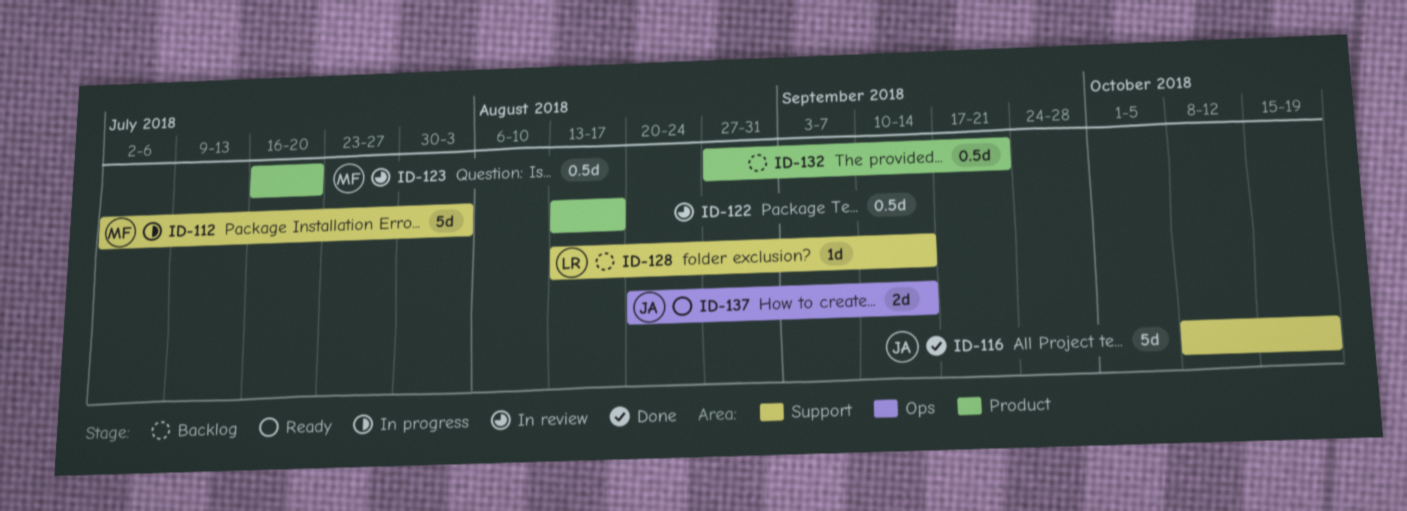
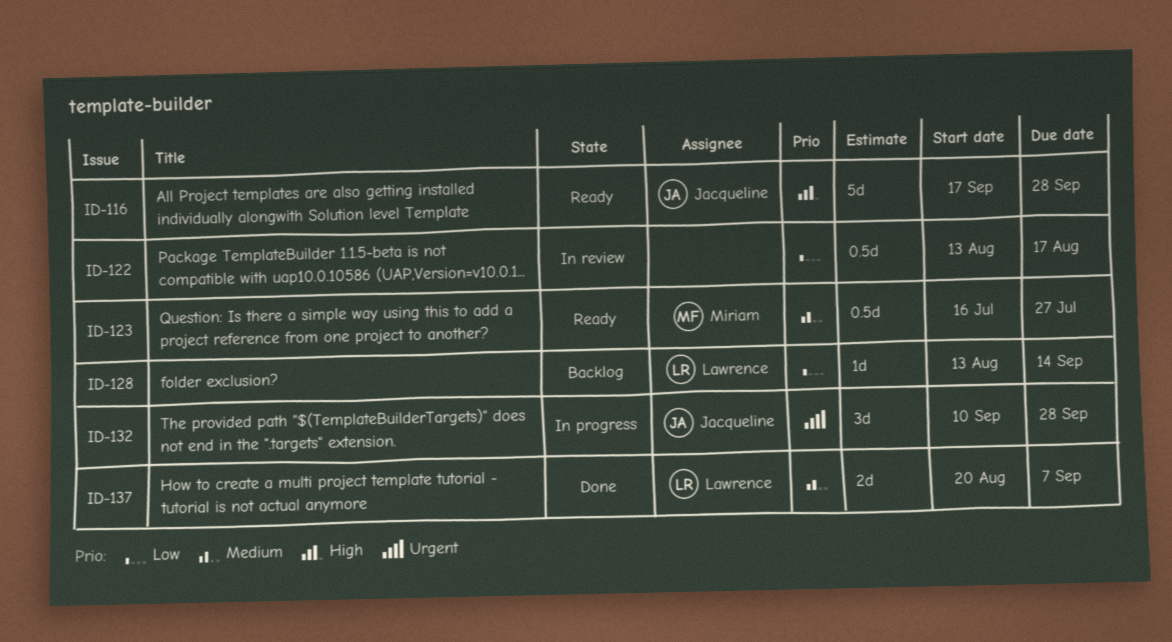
ID-112: present -> none
ID-116, status: Done -> Ready
ID-116, start: Oct 8 -> Sep 17
ID-116, due: Oct 19 -> Sep 28
ID-123, status: In review -> Ready
ID-123, due: Jul 20 -> Jul 27
ID-132, status: Backlog -> In progress
ID-132, owner: none -> Jacqueline
ID-132, estimate: 0.5d -> 3d
ID-132, start: Aug 27 -> Sep 10
ID-132, due: Sep 21 -> Sep 28
ID-137, status: Ready -> Done
ID-137, owner: Jacqueline -> Lawrence
ID-137, due: Sep 14 -> Sep 7

